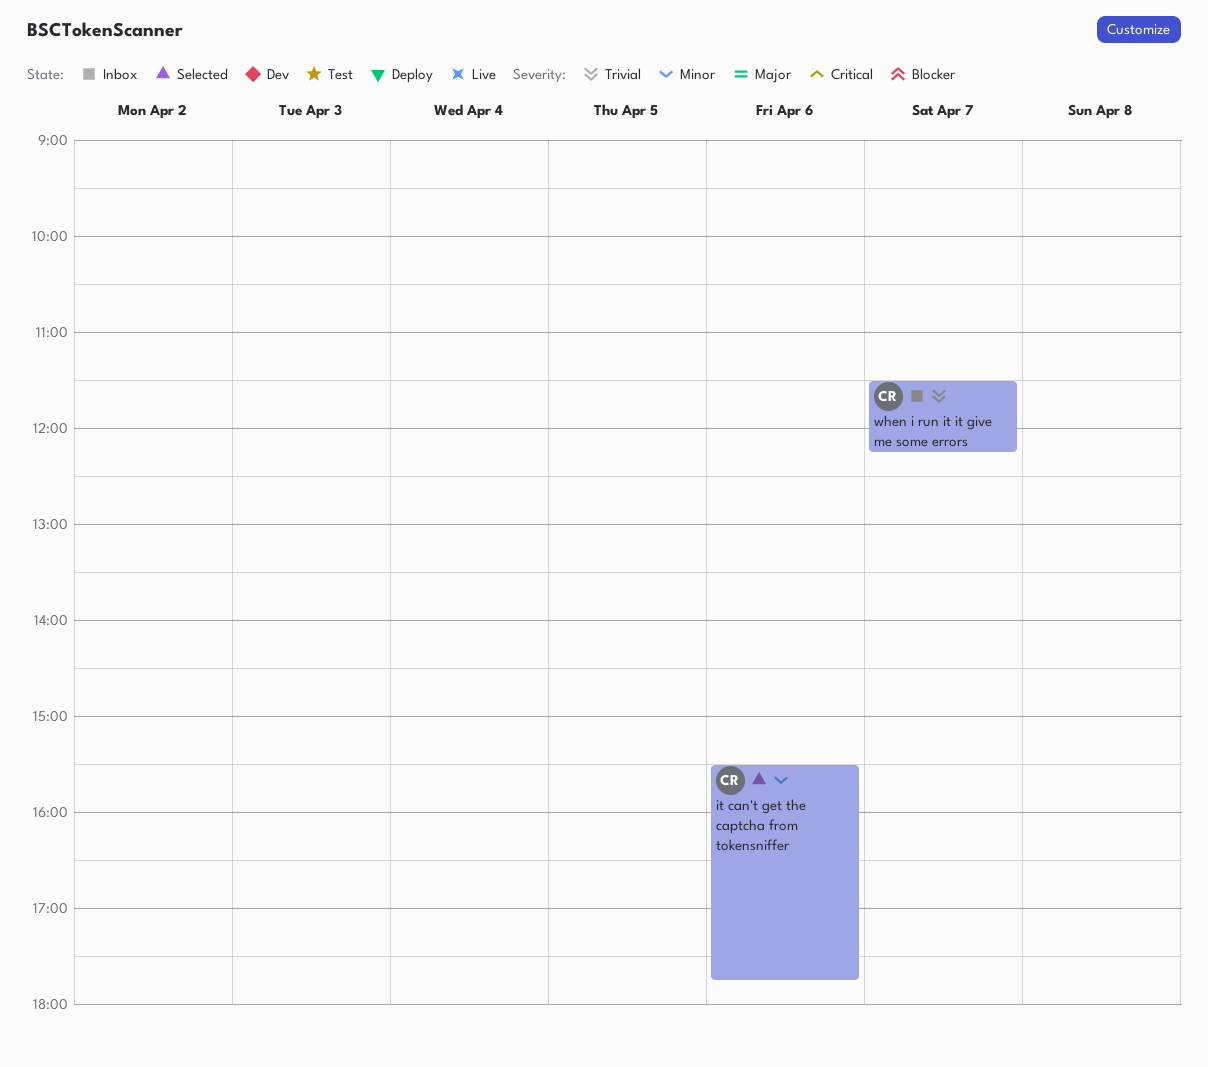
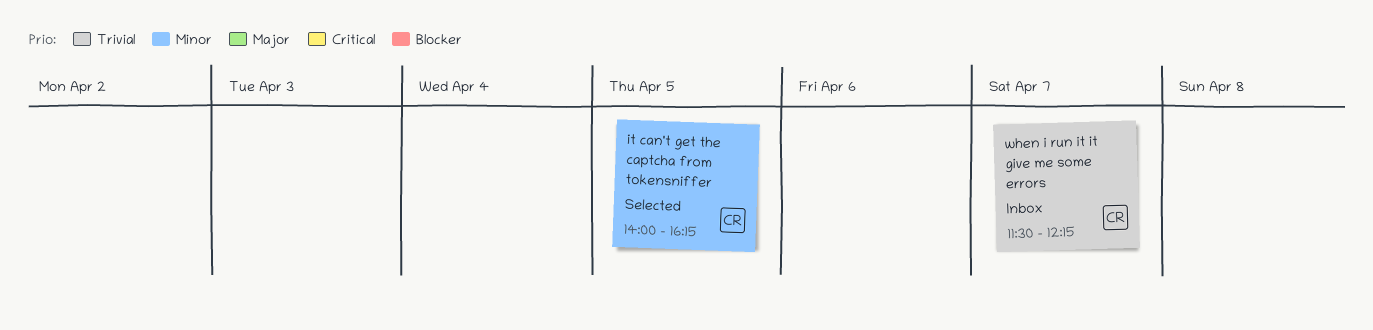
it can't get the captcha from tokensniffer, day: Apr 6 -> Apr 5
it can't get the captcha from tokensniffer, begins: 15:30 -> 14:00
it can't get the captcha from tokensniffer, ends: 17:45 -> 16:15

